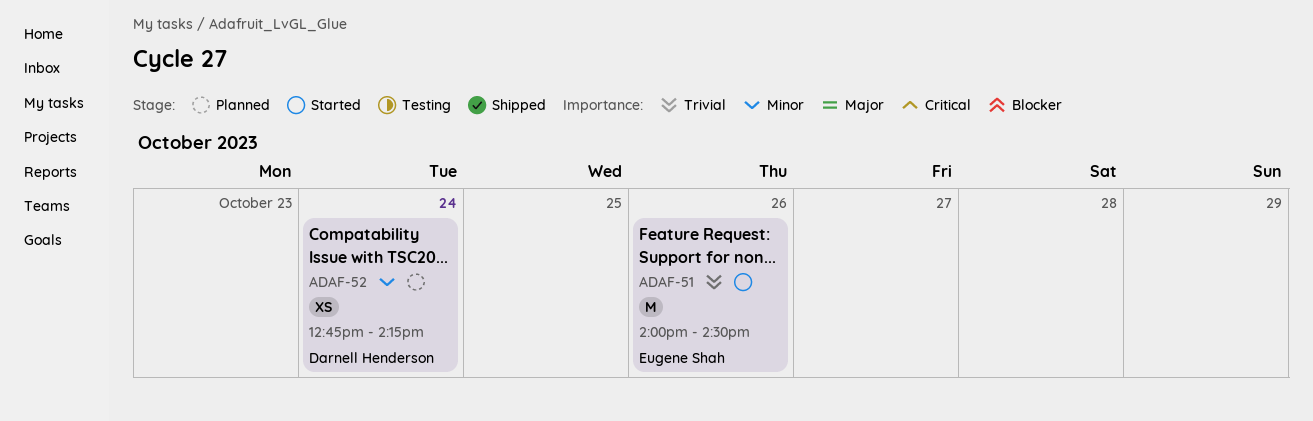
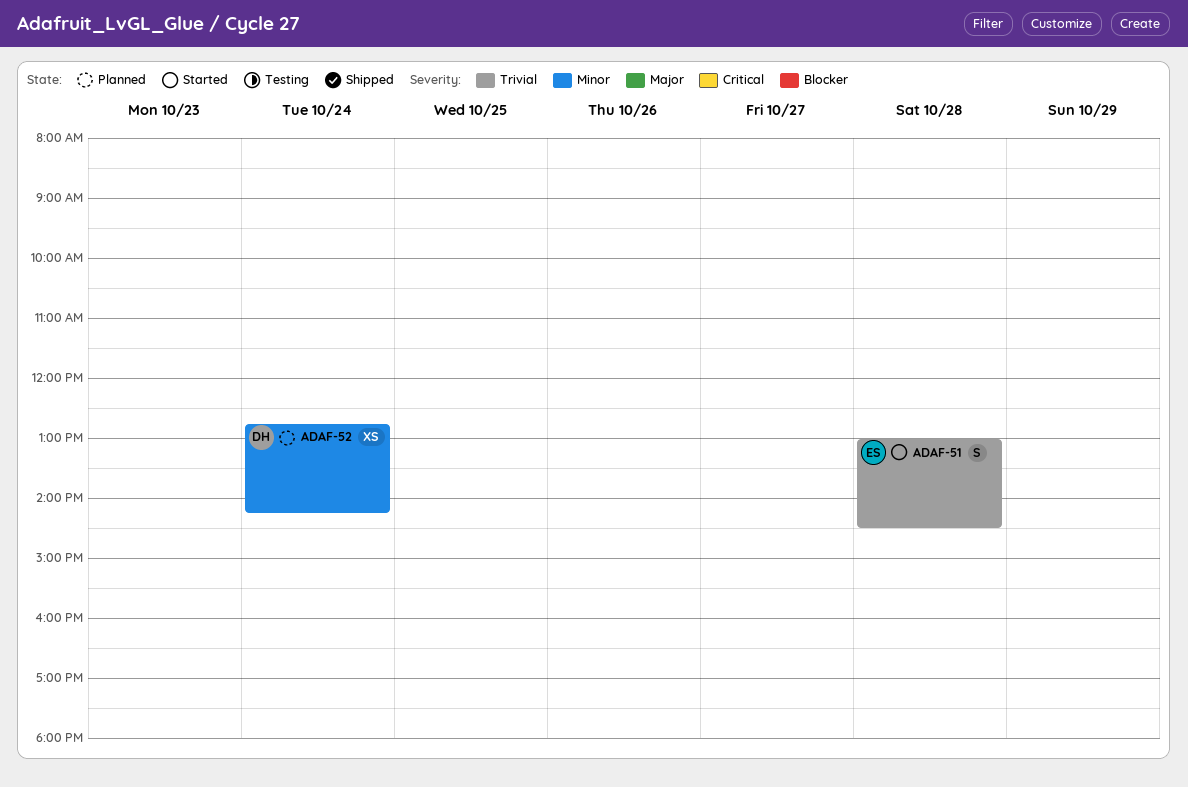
ADAF-51, estimate: M -> S
ADAF-51, day: Oct 26 -> Oct 28
ADAF-51, begins: 14:00 -> 13:00

